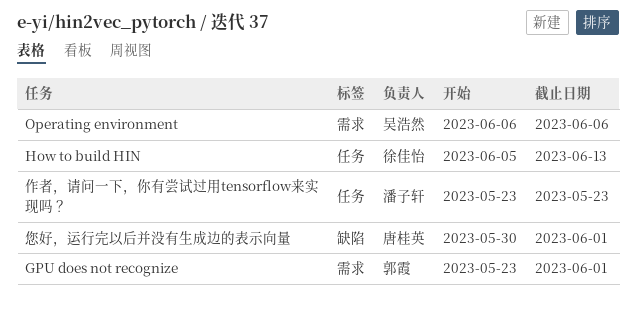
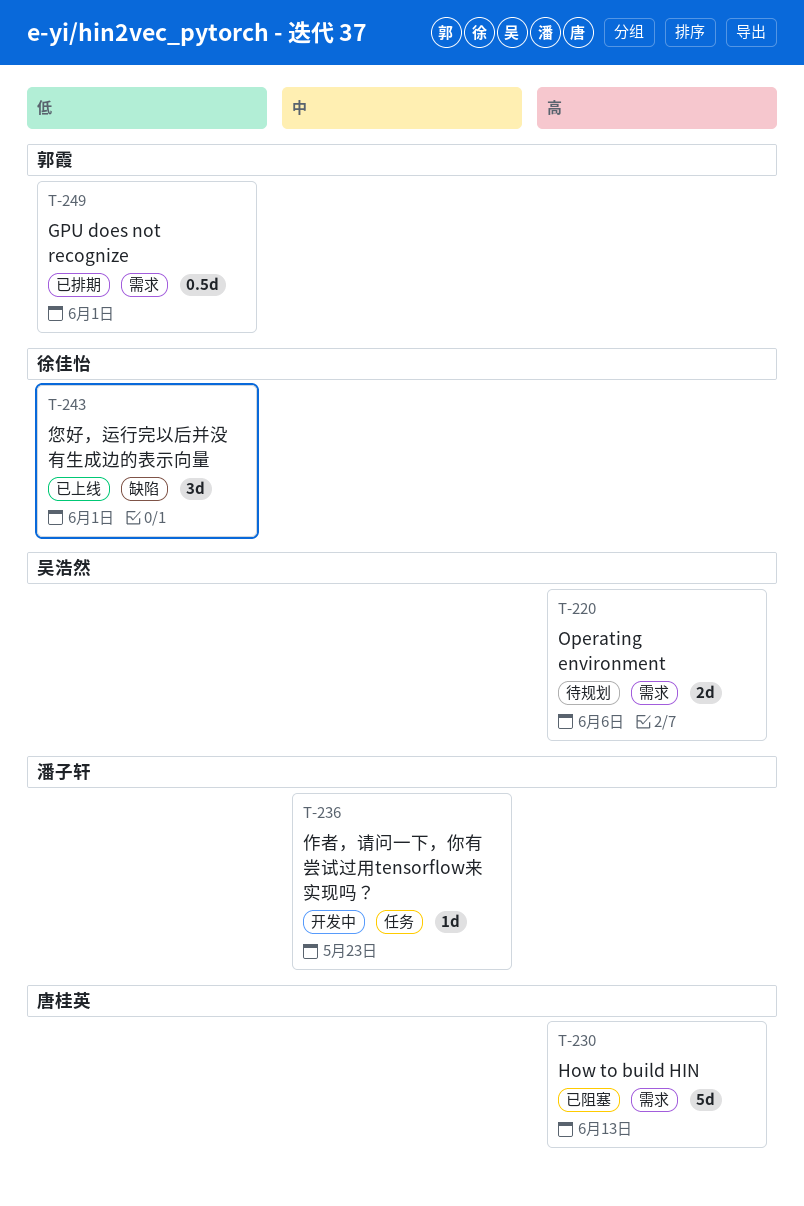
How to build HIN, owner: 徐佳怡 -> 唐桂英
How to build HIN, label: 任务 -> 需求
您好，运行完以后并没有生成边的表示向量, owner: 唐桂英 -> 徐佳怡

